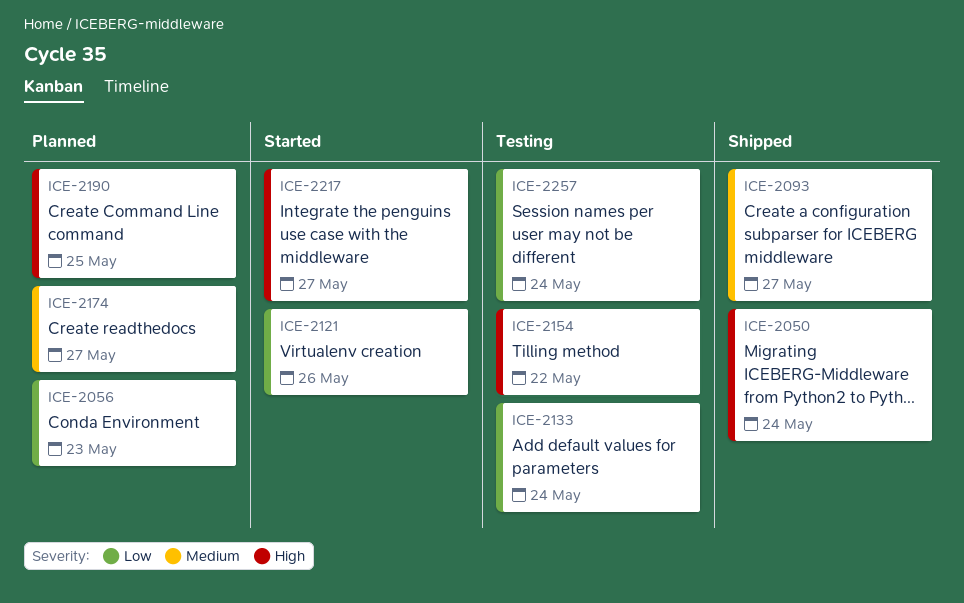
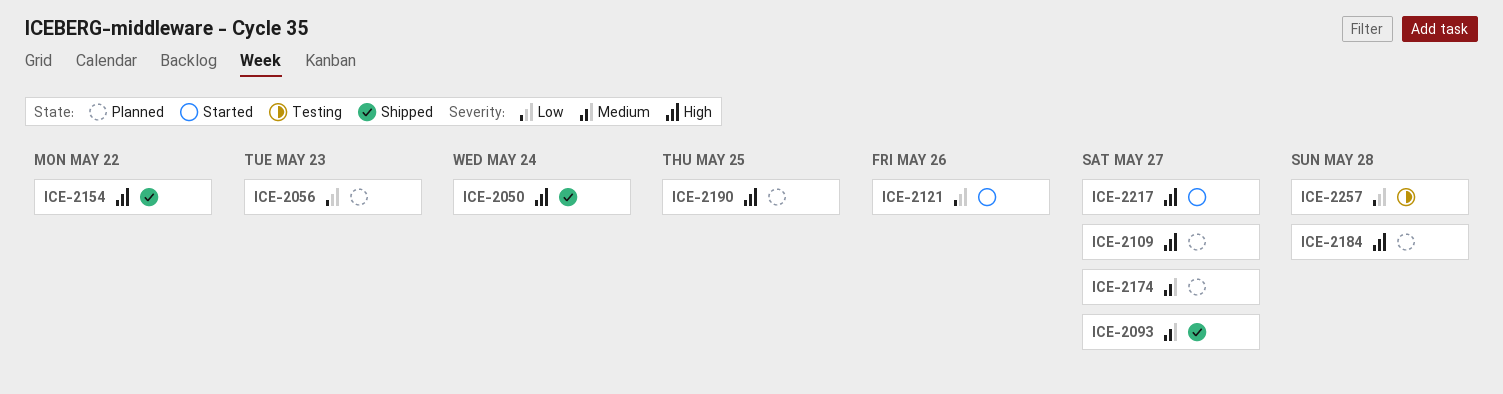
ICE-2109: none -> present
ICE-2133: present -> none
ICE-2154, status: Testing -> Shipped
ICE-2184: none -> present
ICE-2257, due: May 24 -> May 28

